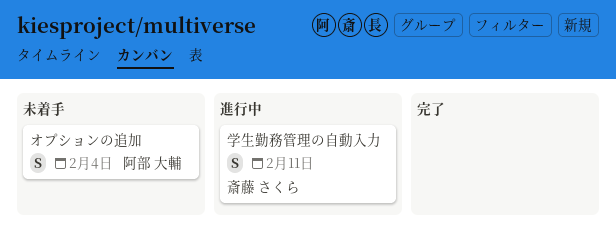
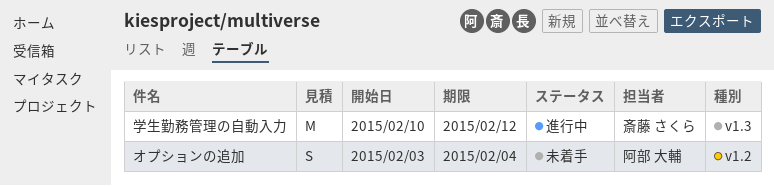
学生勤務管理の自動入力, estimate: S -> M
学生勤務管理の自動入力, due: Feb 11 -> Feb 12

